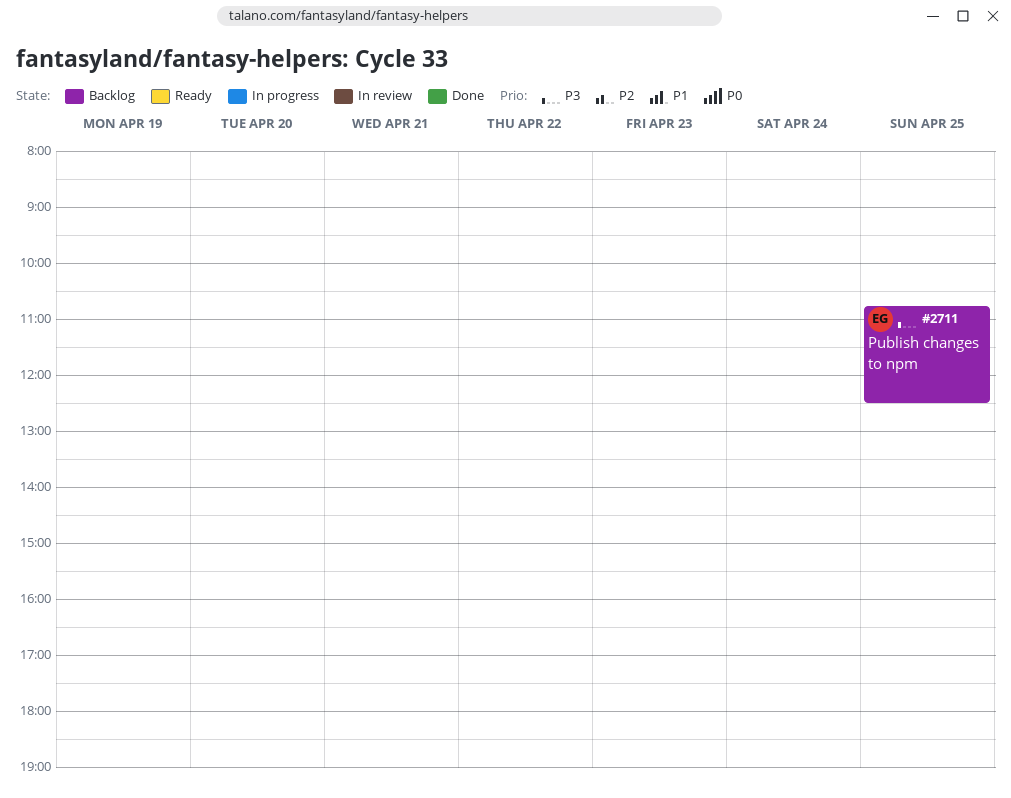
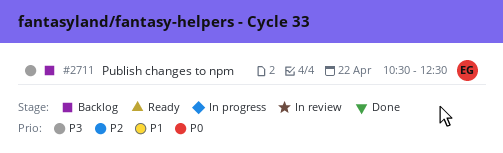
#2711, day: Apr 25 -> Apr 22
#2711, begins: 10:45 -> 10:30

